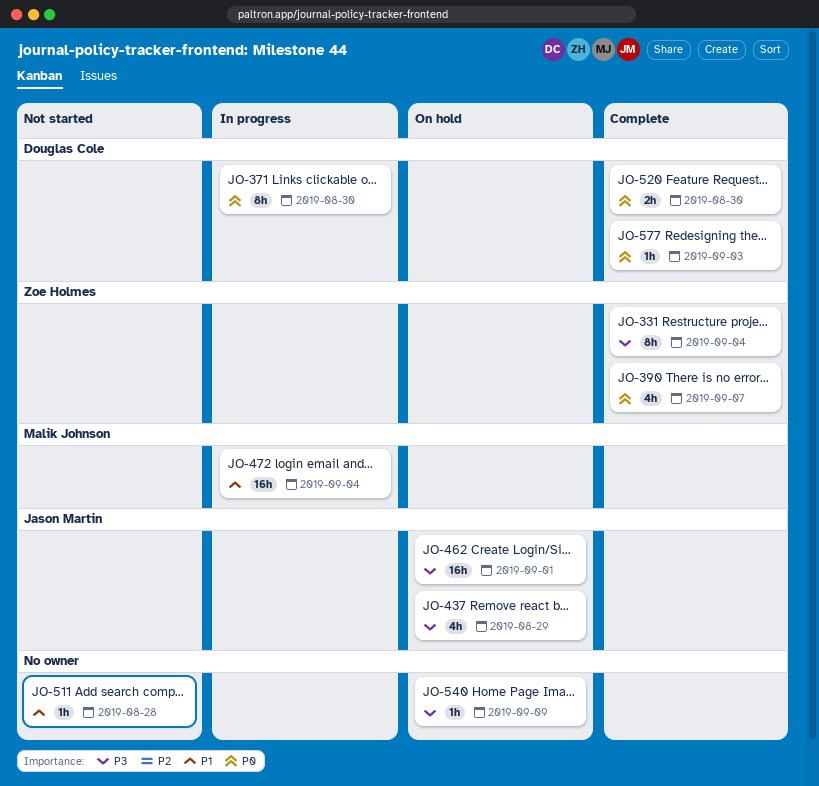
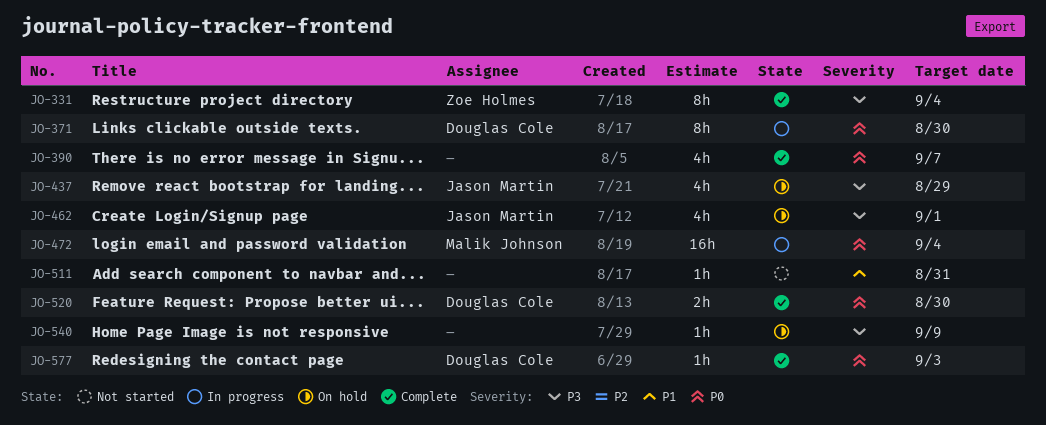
JO-390, owner: Zoe Holmes -> none
JO-462, estimate: 16h -> 4h
JO-472, priority: P1 -> P0
JO-511, due: Aug 28 -> Aug 31

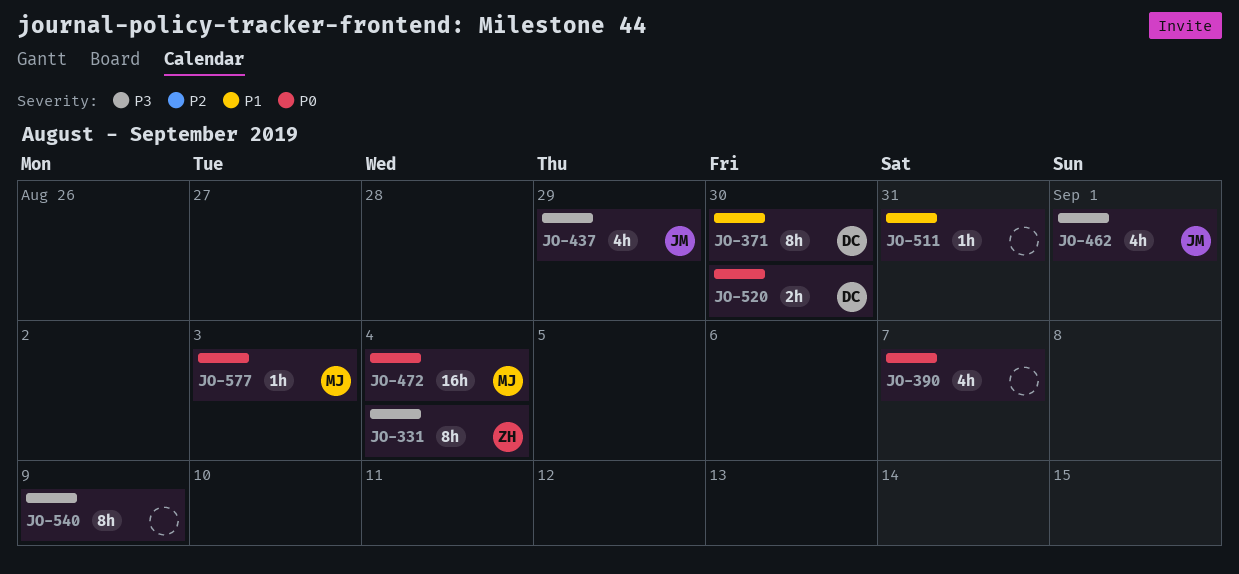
JO-371, priority: P0 -> P1
JO-540, estimate: 1h -> 8h
JO-577, owner: Douglas Cole -> Malik Johnson

